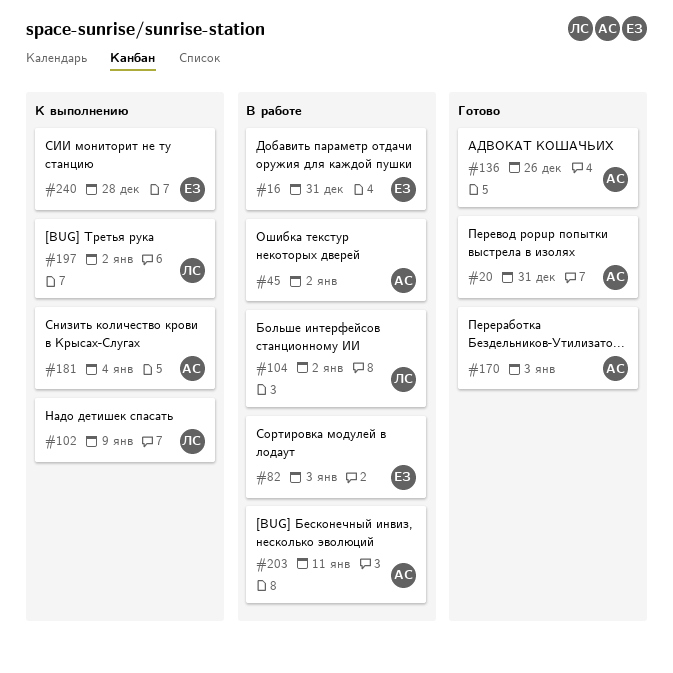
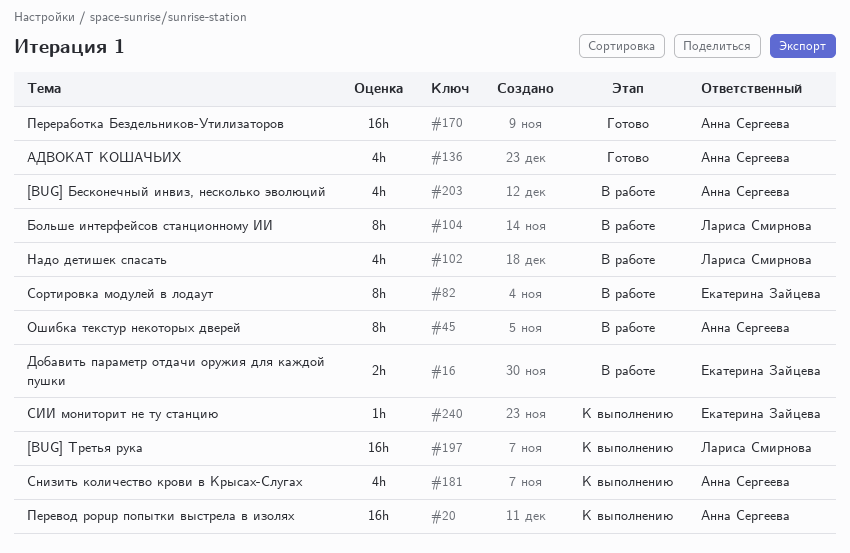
#20, status: Готово -> К выполнению
#102, status: К выполнению -> В работе

